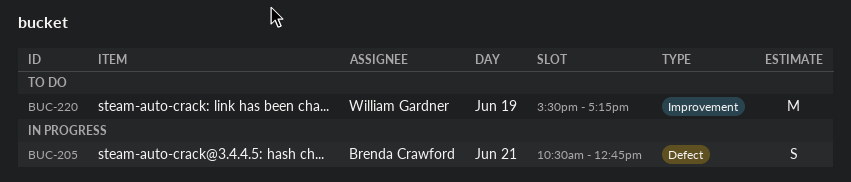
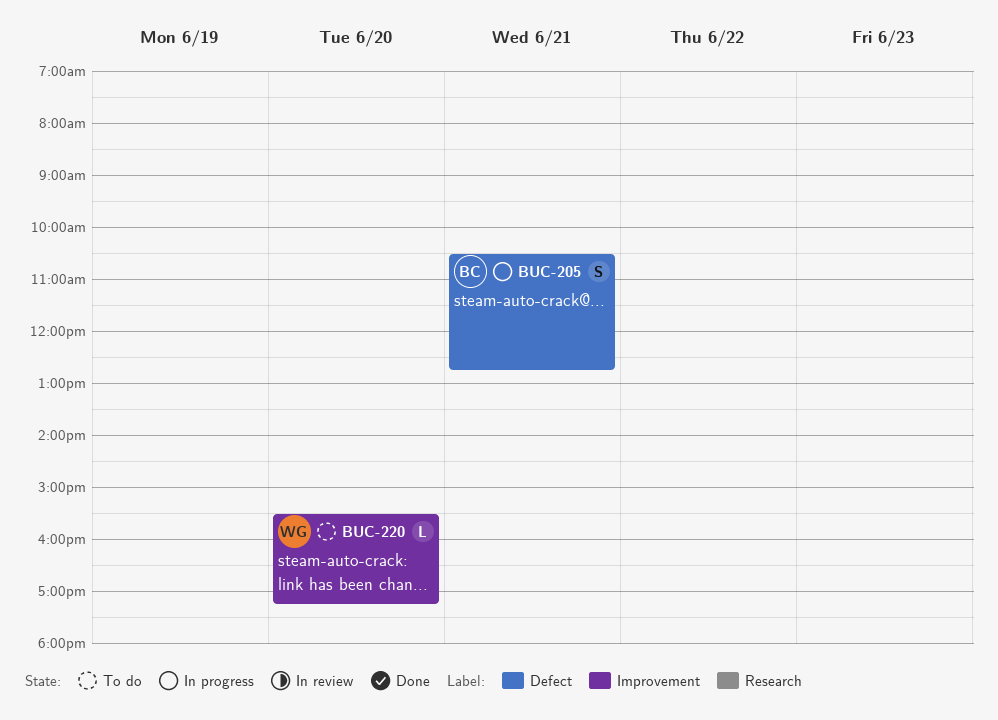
BUC-220, estimate: M -> L
BUC-220, day: Jun 19 -> Jun 20

